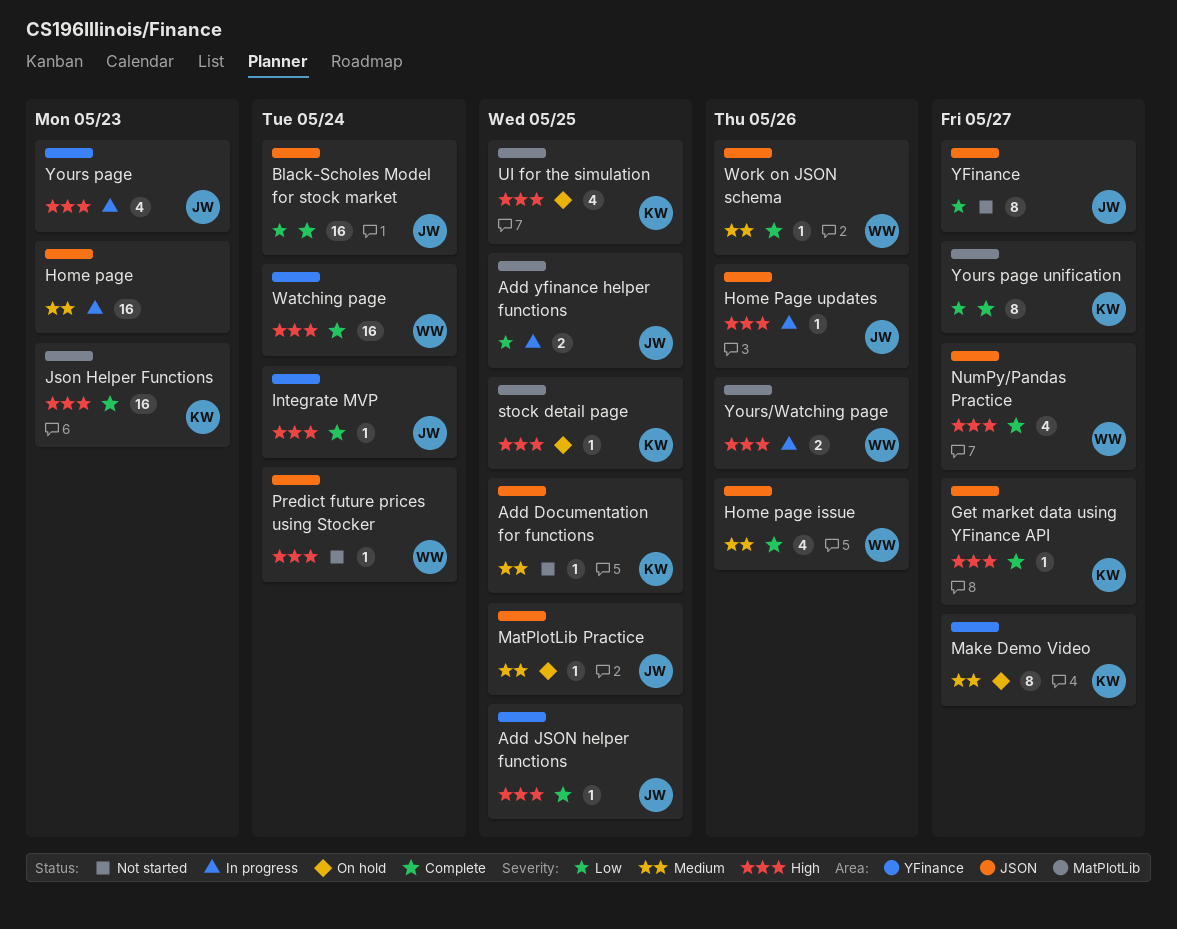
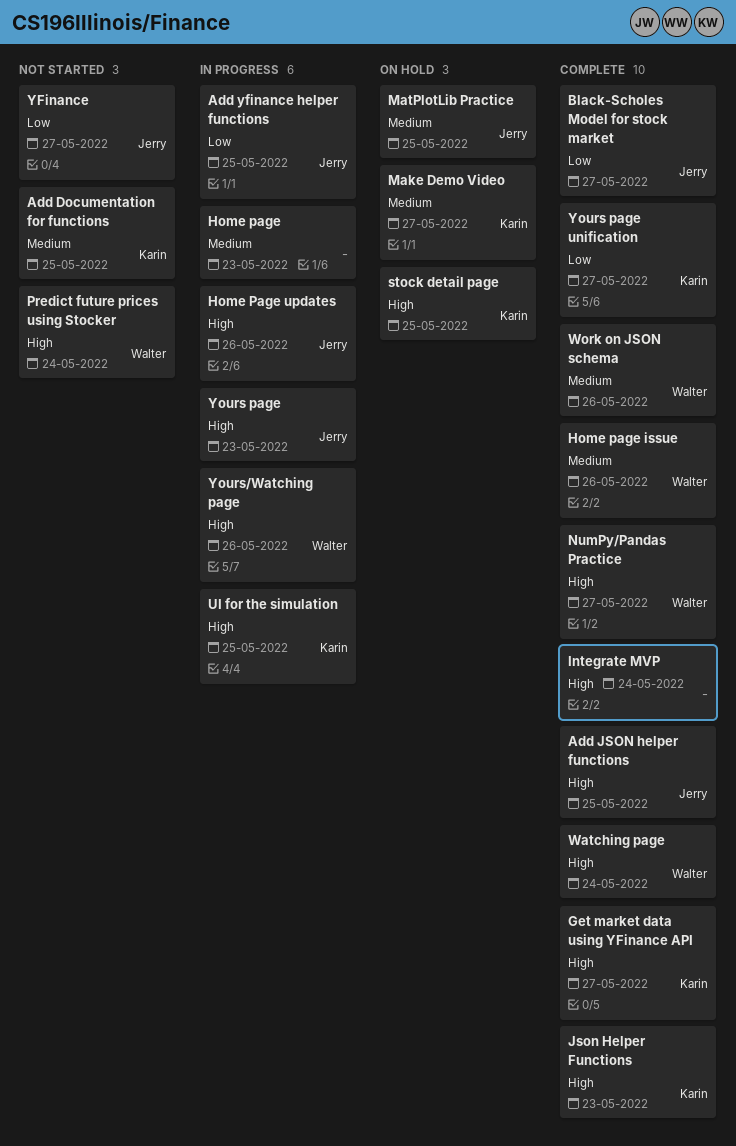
Black-Scholes Model for stock market, due: May 24 -> May 27
Integrate MVP, owner: Jerry -> none
UI for the simulation, status: On hold -> In progress

